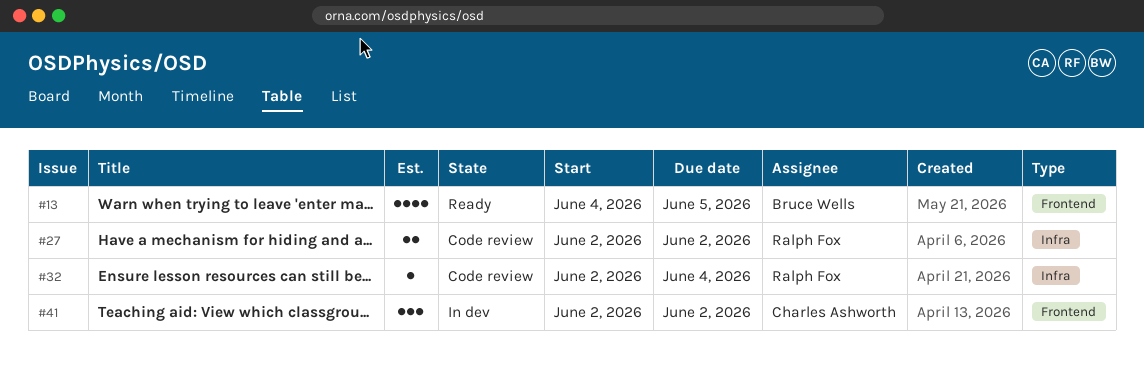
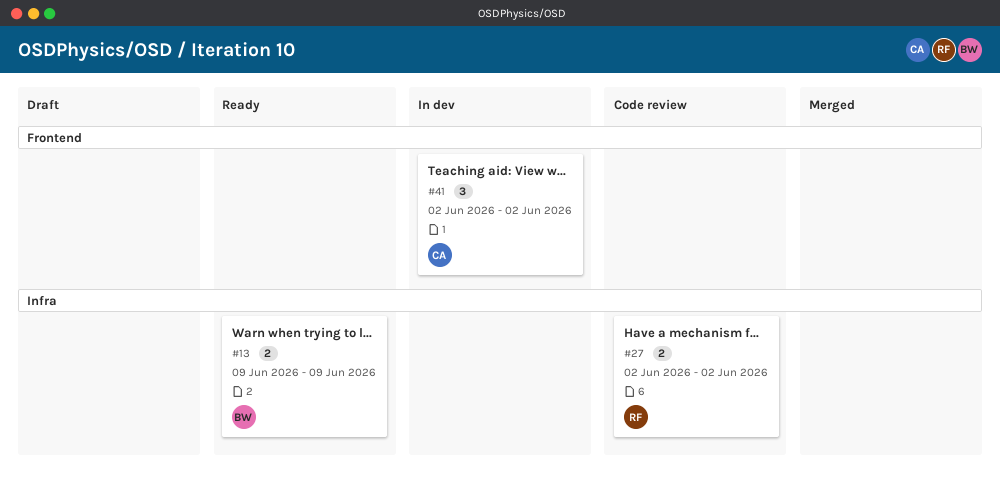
#13, label: Frontend -> Infra
#13, estimate: 4 -> 2
#13, start: Jun 4 -> Jun 9
#13, due: Jun 5 -> Jun 9
#32: present -> none

